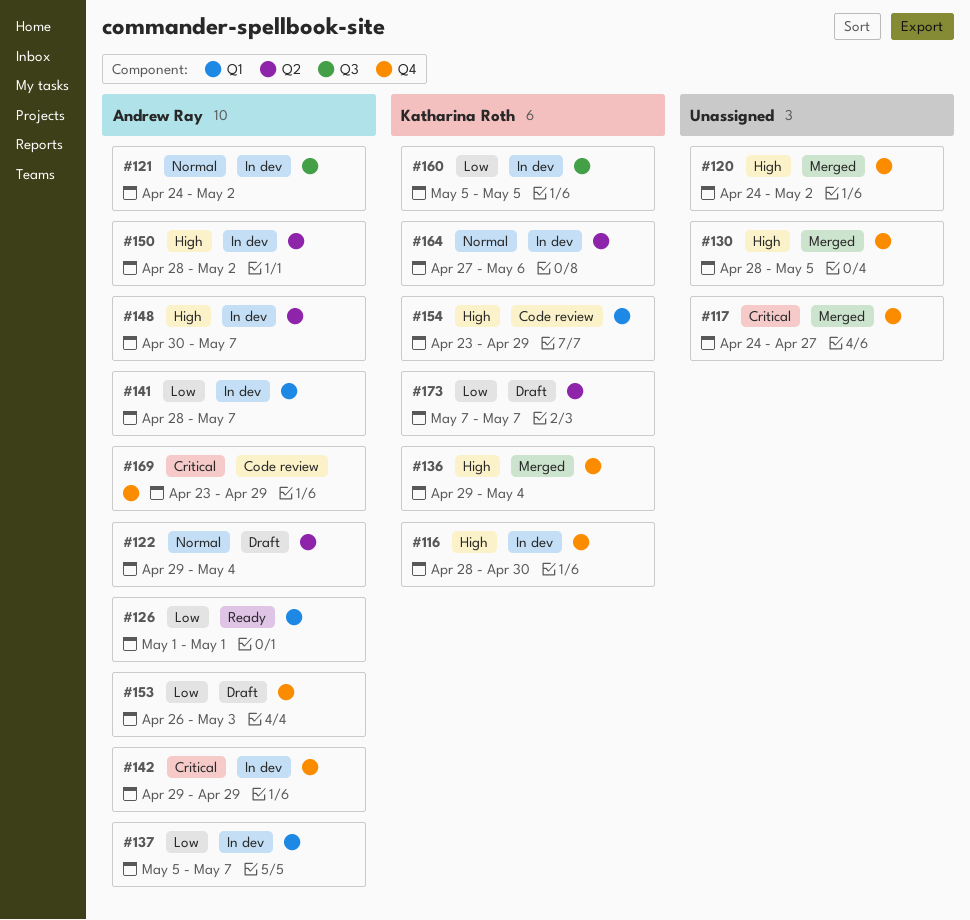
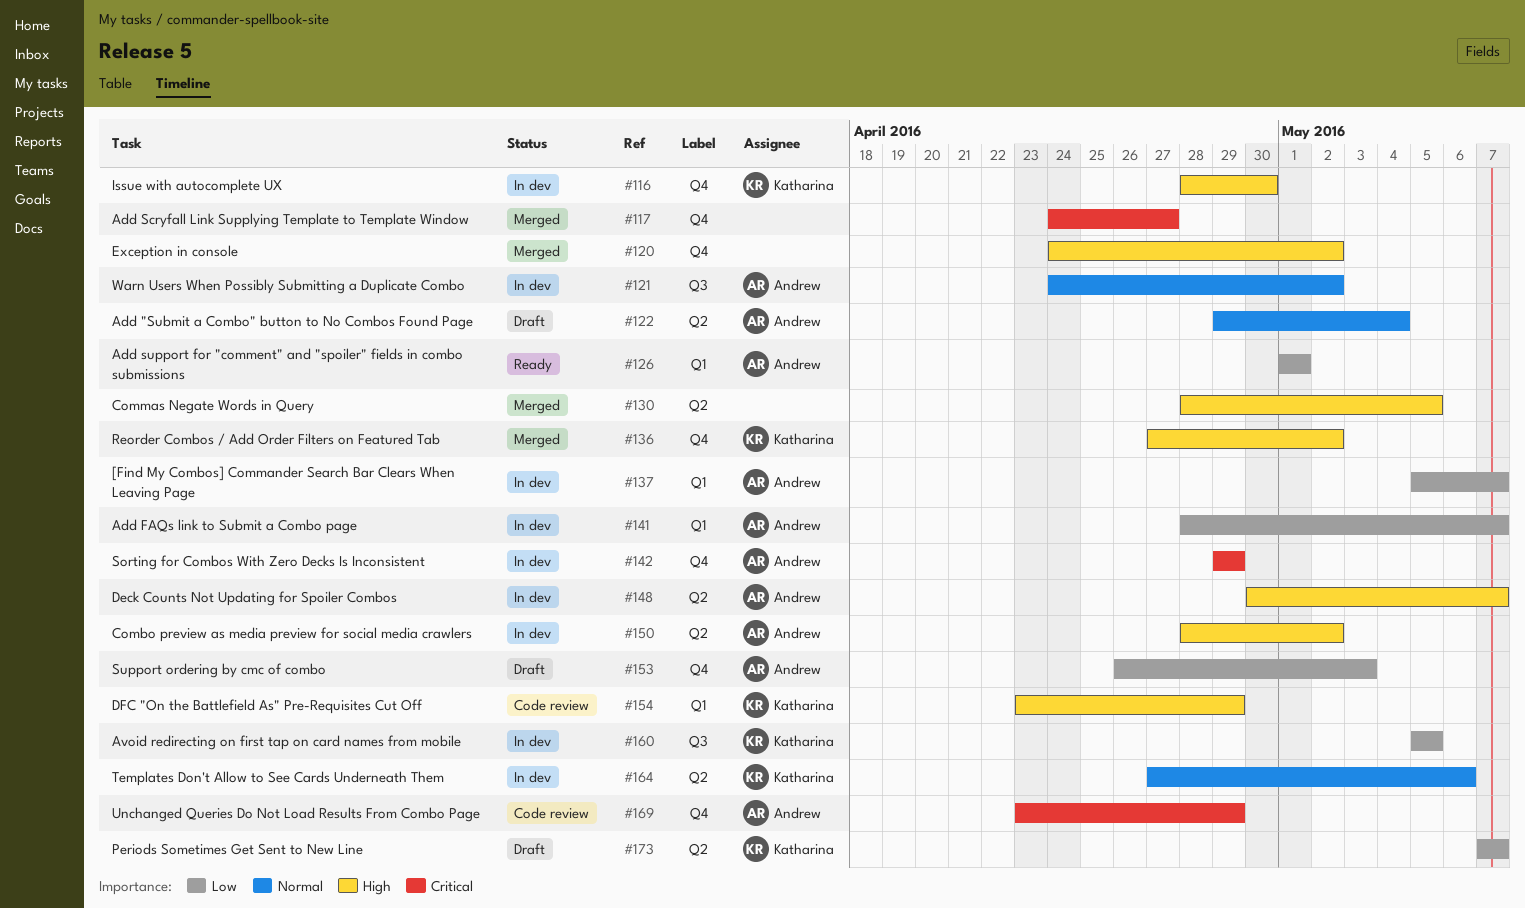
#130, label: Q4 -> Q2
#136, start: Apr 29 -> Apr 27
#136, due: May 4 -> May 2

